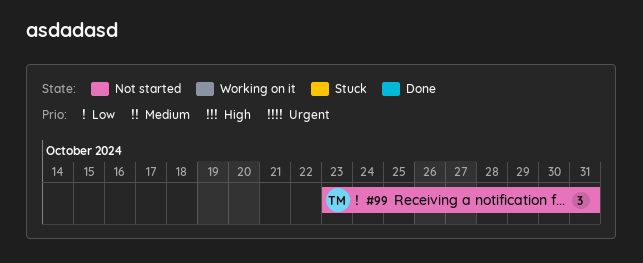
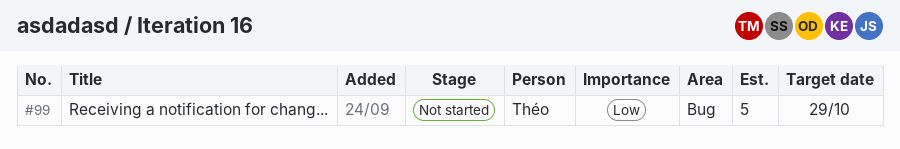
#99, estimate: 3 -> 5
#99, due: Oct 31 -> Oct 29

